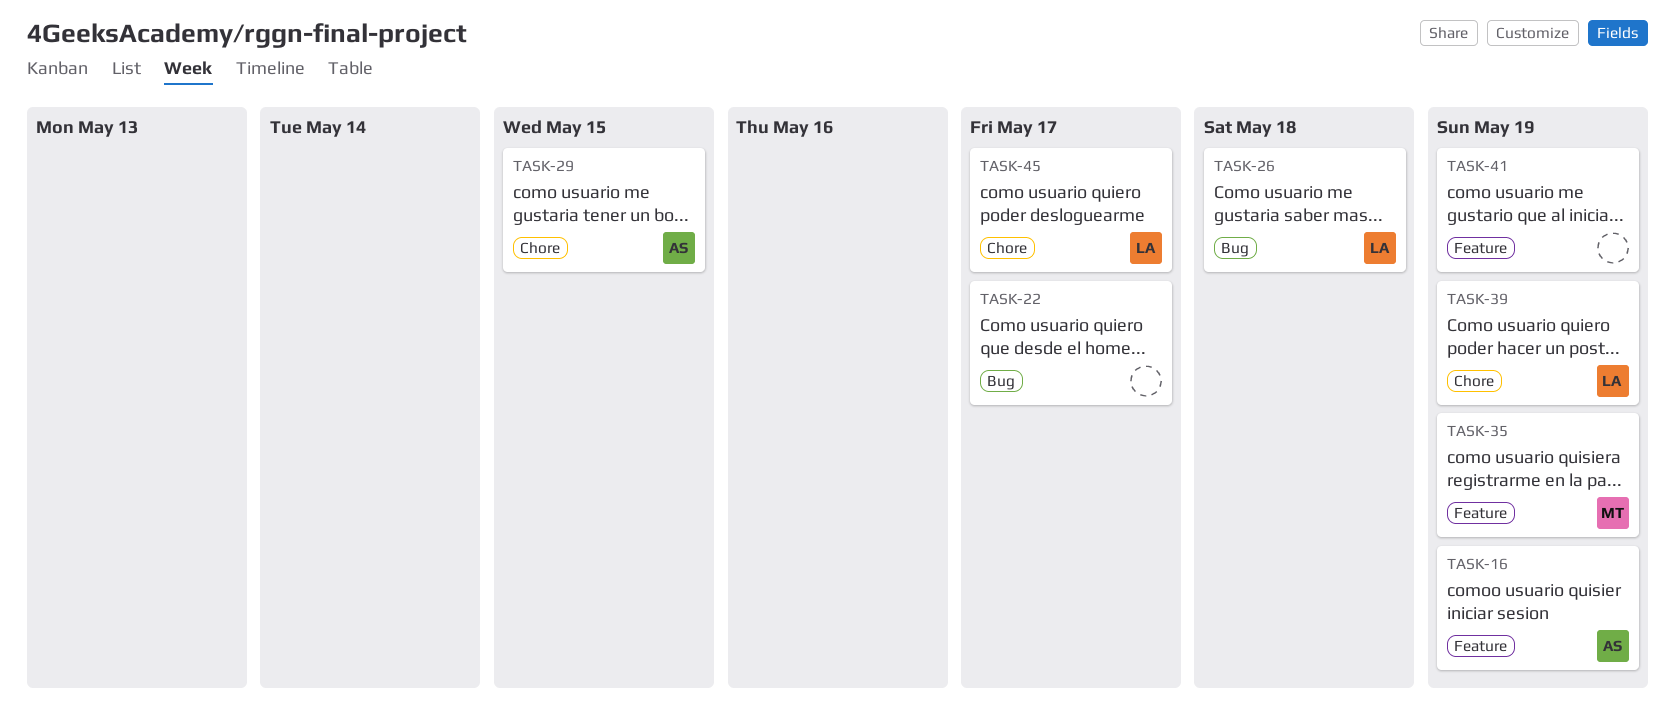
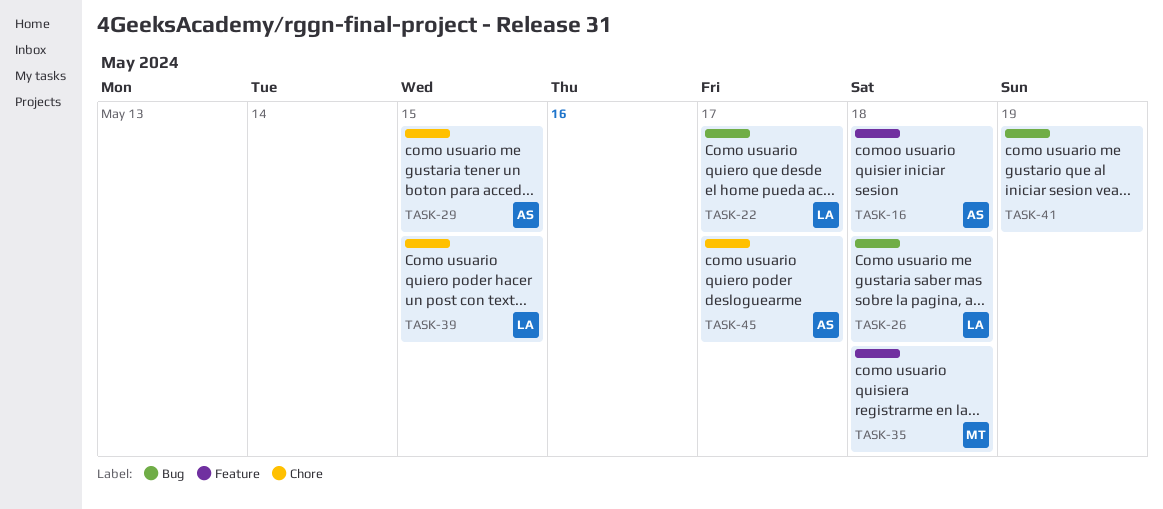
TASK-16, due: May 19 -> May 18
TASK-22, owner: none -> LA
TASK-35, due: May 19 -> May 18
TASK-39, due: May 19 -> May 15
TASK-41, label: Feature -> Bug
TASK-45, owner: LA -> AS

